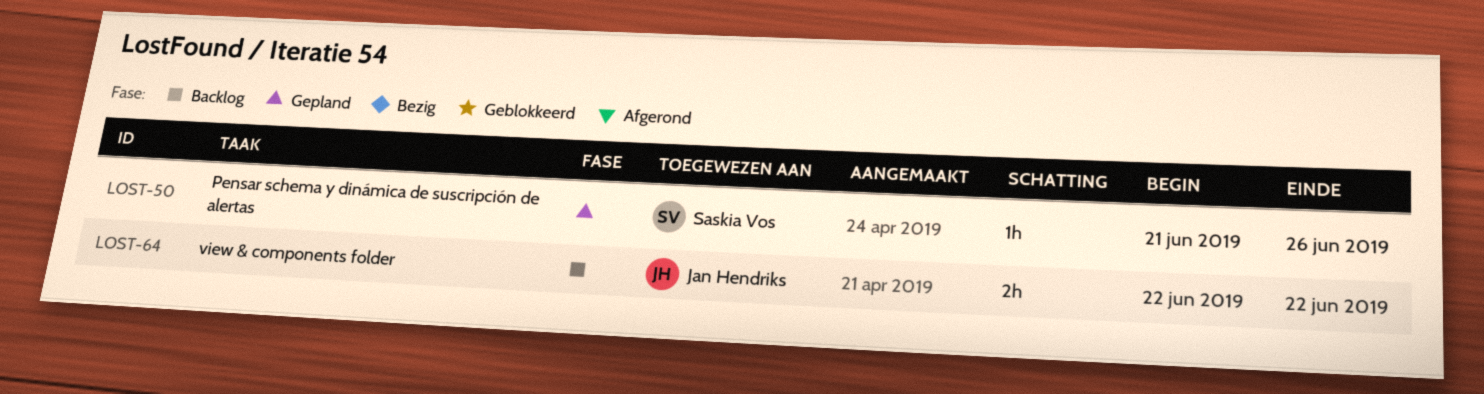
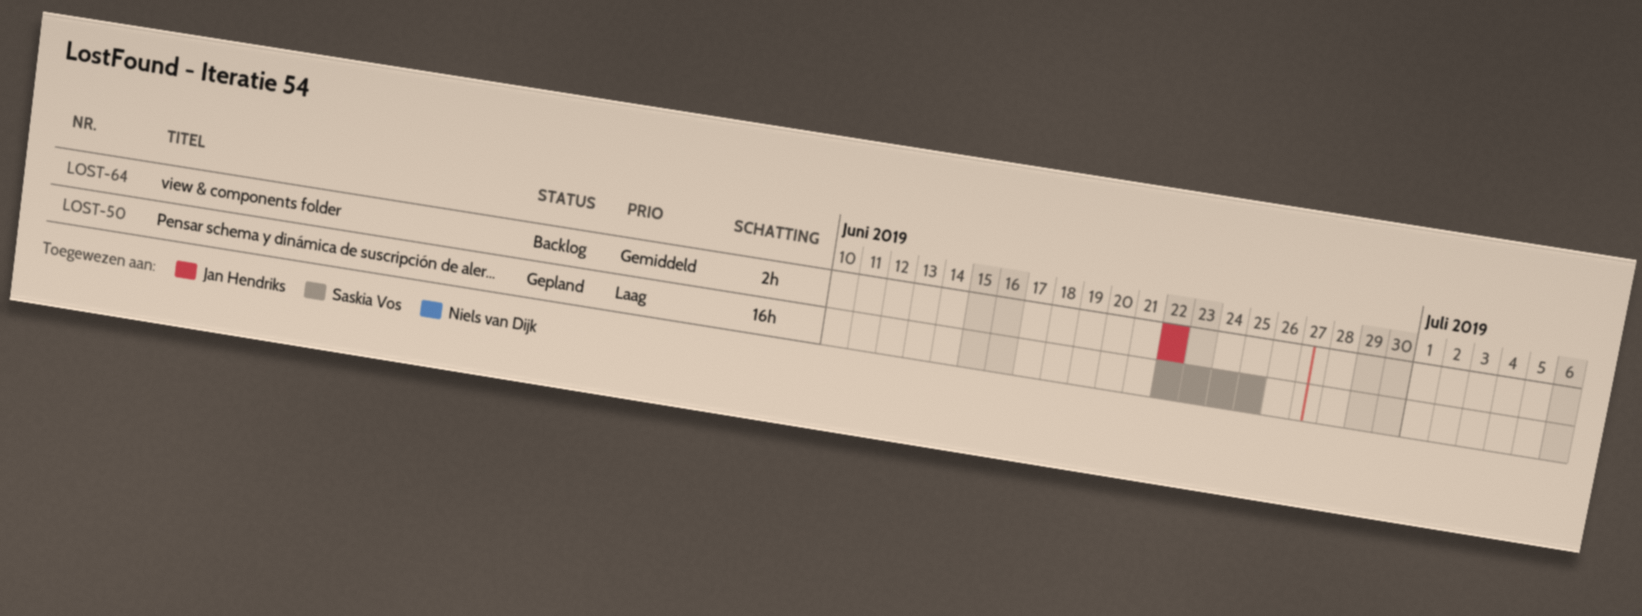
LOST-50, estimate: 1h -> 16h
LOST-50, start: Jun 21 -> Jun 22
LOST-50, due: Jun 26 -> Jun 25

